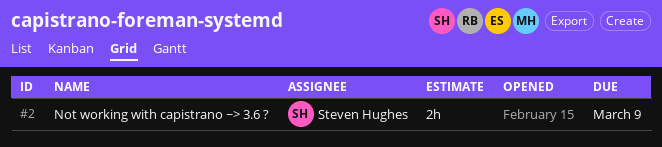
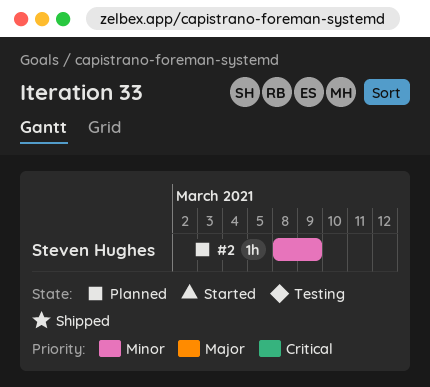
#2, estimate: 2h -> 1h

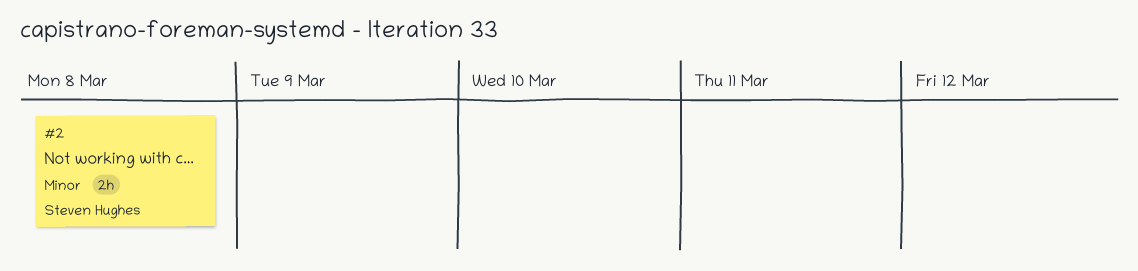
#2, estimate: 1h -> 2h
#2, due: Mar 9 -> Mar 8

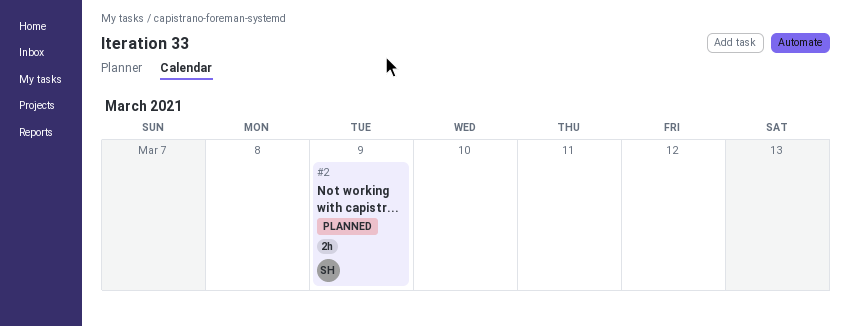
#2, due: Mar 8 -> Mar 9

